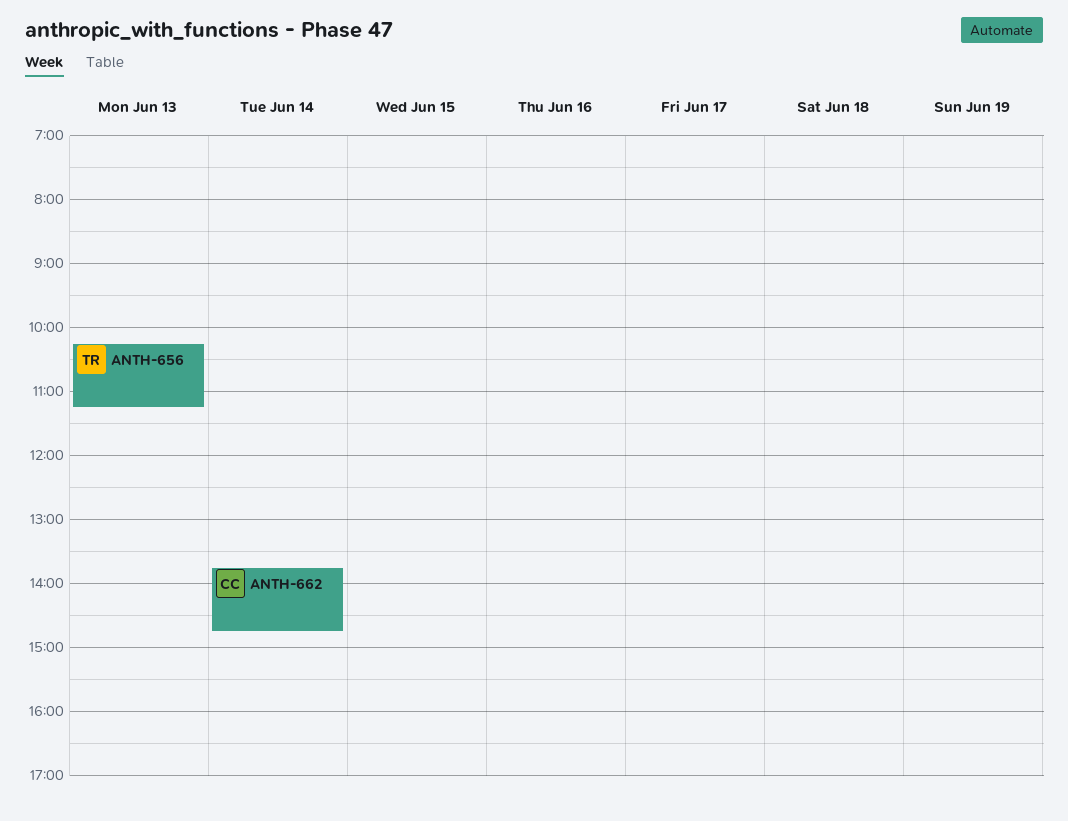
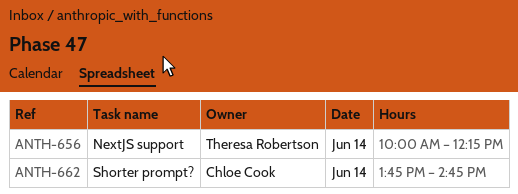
ANTH-656, day: Jun 13 -> Jun 14
ANTH-656, begins: 10:15 -> 10:00
ANTH-656, ends: 11:15 -> 12:15

